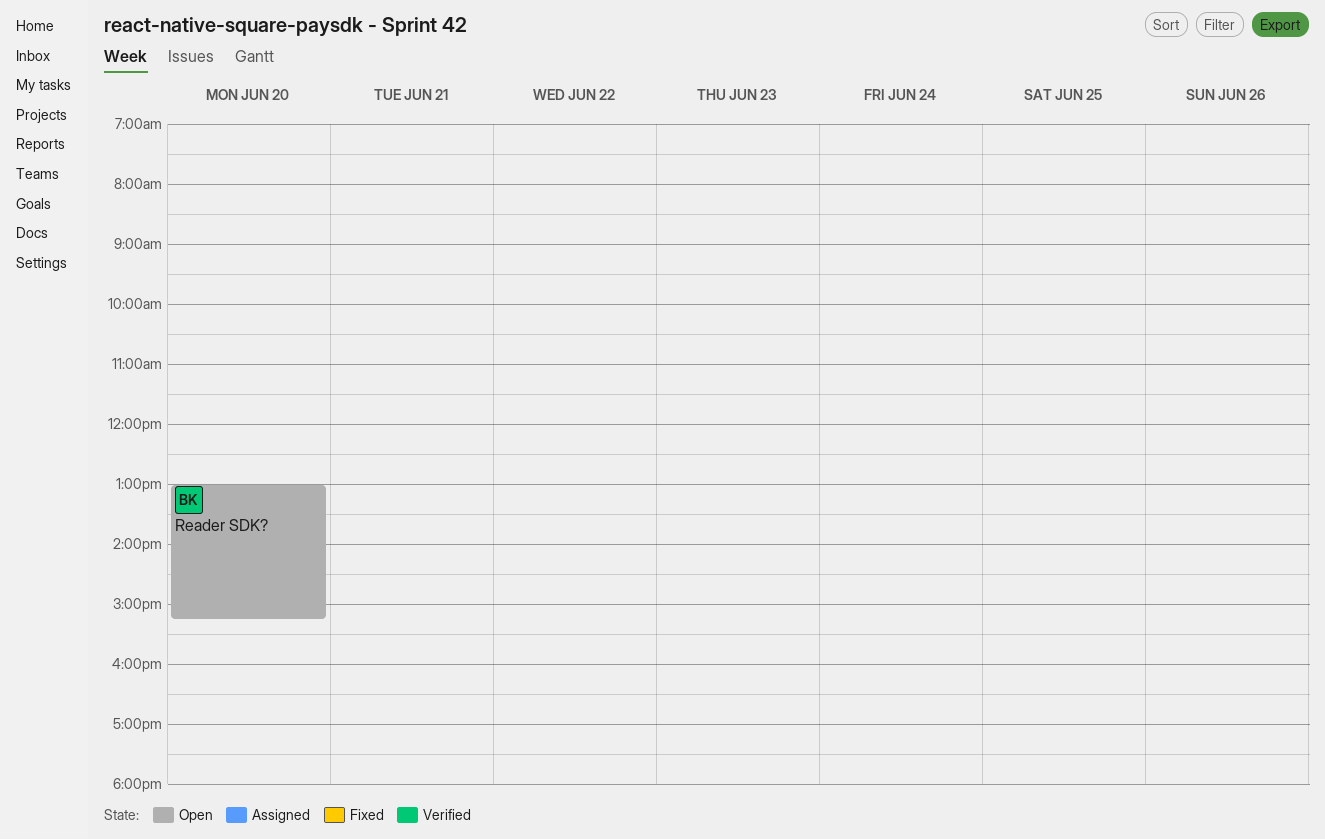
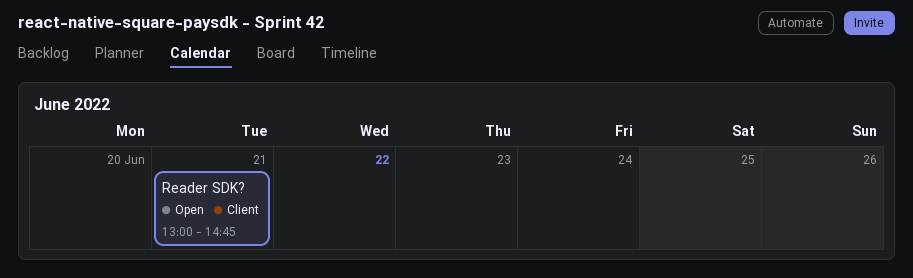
Reader SDK?, day: Jun 20 -> Jun 21
Reader SDK?, ends: 15:15 -> 14:45

